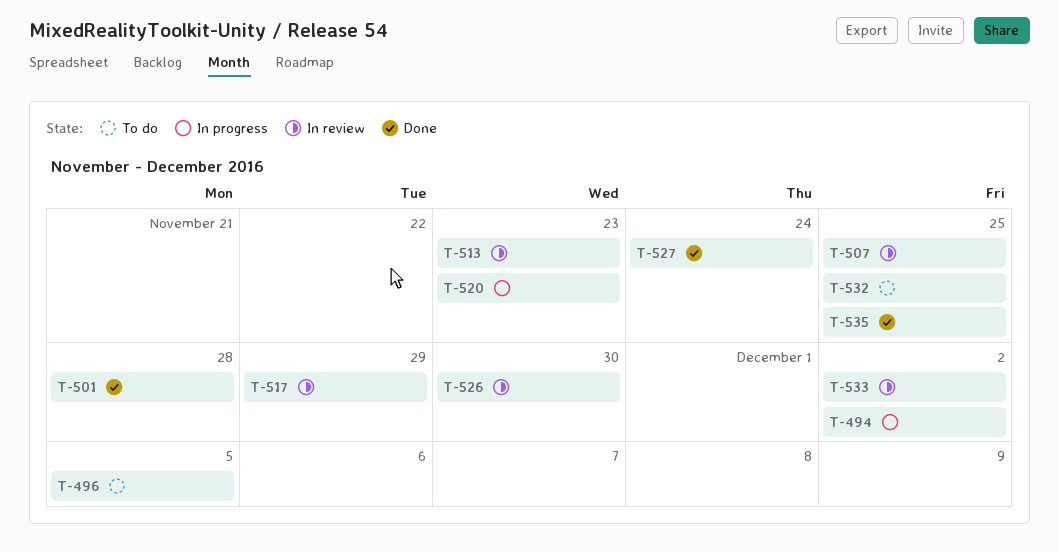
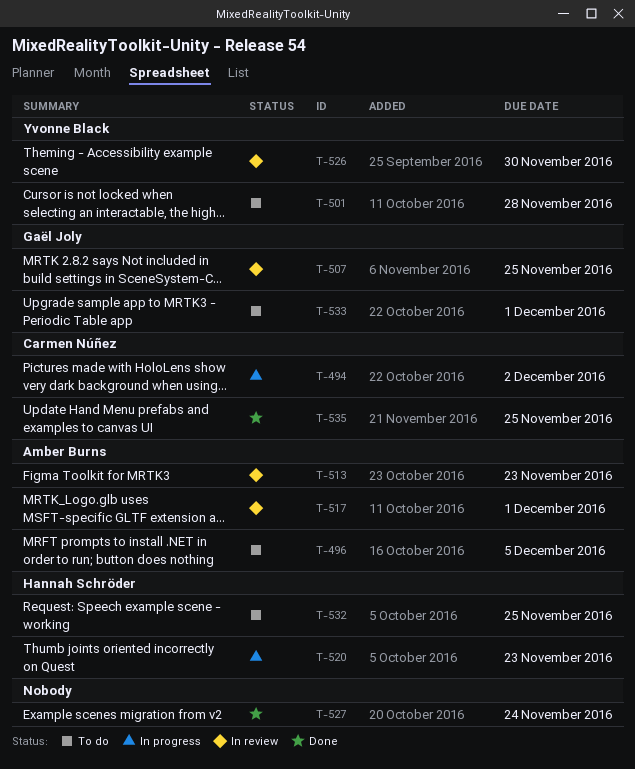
T-501, status: Done -> To do
T-517, due: Nov 29 -> Dec 1
T-533, status: In review -> To do
T-533, due: Dec 2 -> Dec 1

